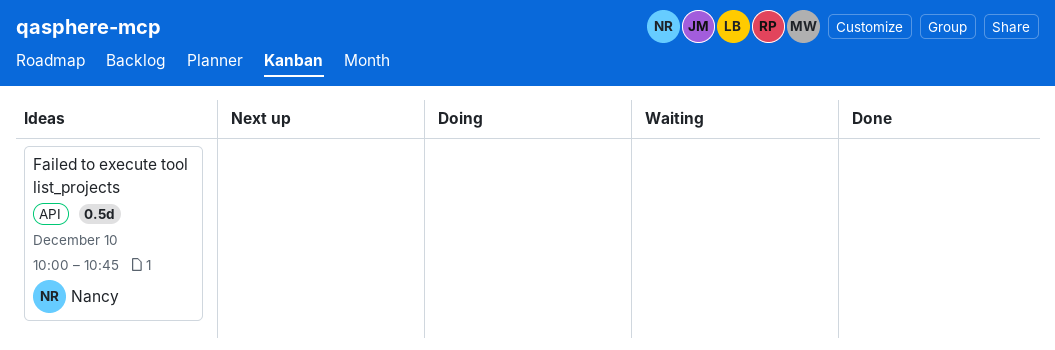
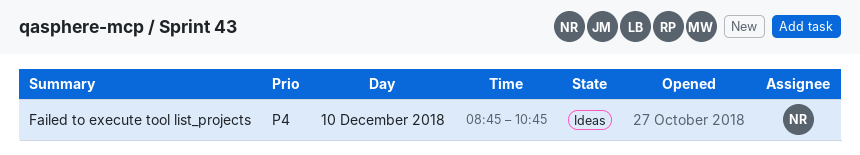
Failed to execute tool list_projects, begins: 10:00 -> 08:45

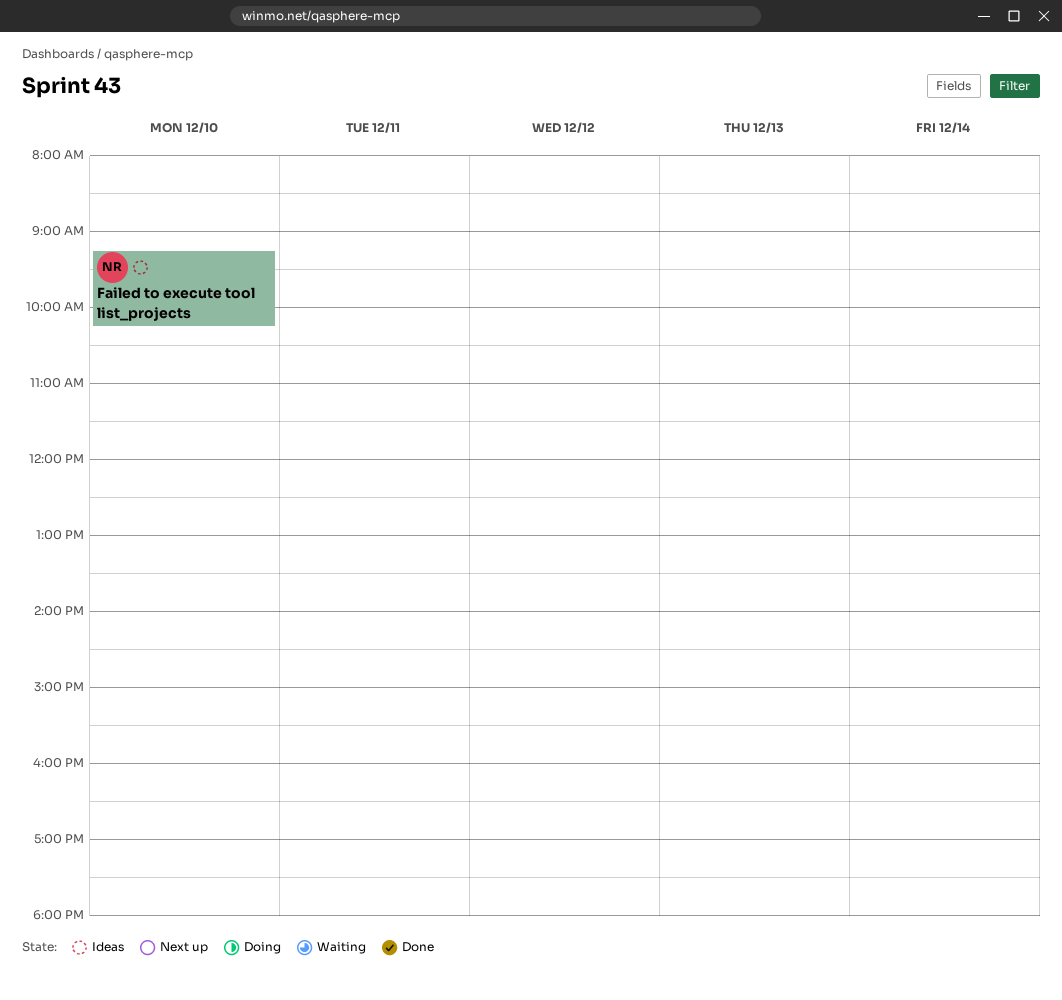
Failed to execute tool list_projects, begins: 08:45 -> 09:15
Failed to execute tool list_projects, ends: 10:45 -> 10:15

